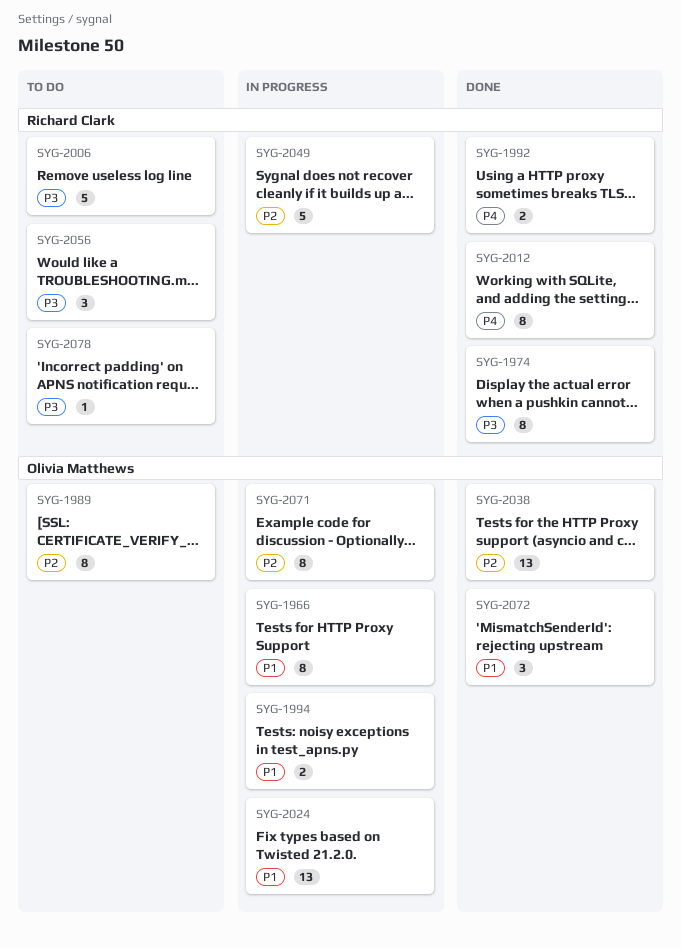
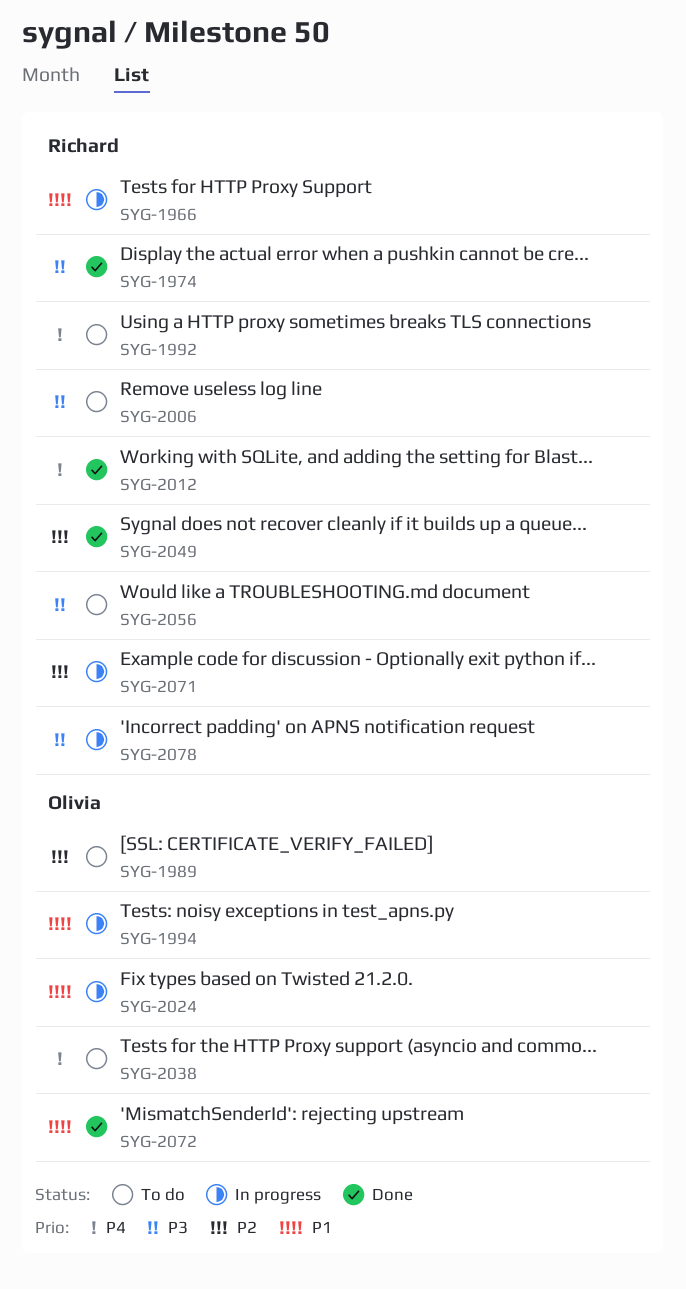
SYG-1966, owner: Olivia Matthews -> Richard Clark
SYG-1992, status: Done -> To do
SYG-2038, status: Done -> To do
SYG-2038, priority: P2 -> P4
SYG-2049, status: In progress -> Done
SYG-2071, owner: Olivia Matthews -> Richard Clark
SYG-2078, status: To do -> In progress

